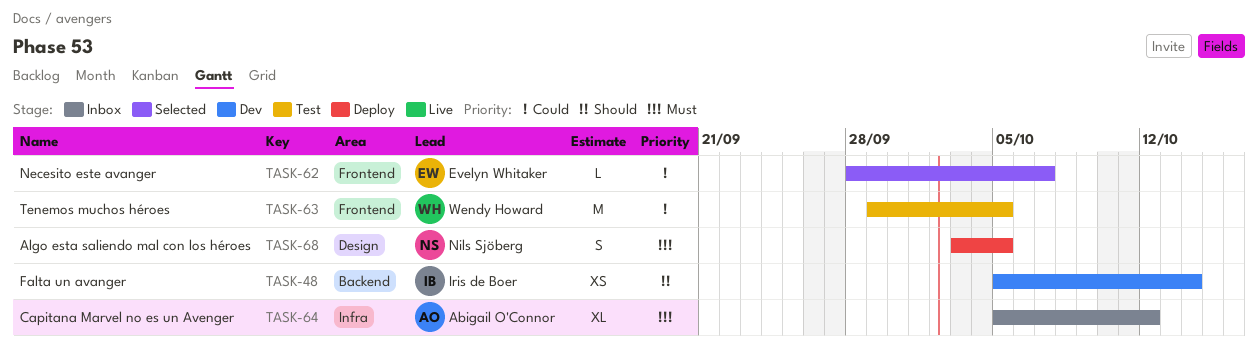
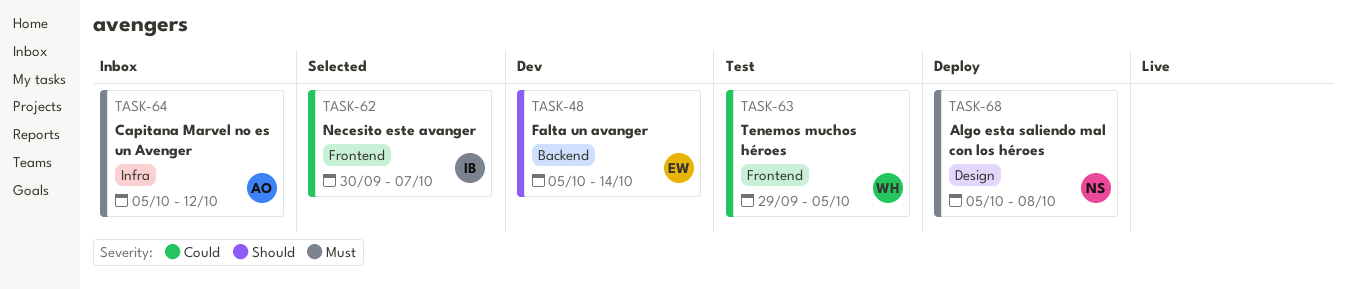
TASK-48, owner: Iris de Boer -> Evelyn Whitaker
TASK-62, owner: Evelyn Whitaker -> Iris de Boer
TASK-62, start: Sep 28 -> Sep 30
TASK-68, start: Oct 3 -> Oct 5
TASK-68, due: Oct 5 -> Oct 8

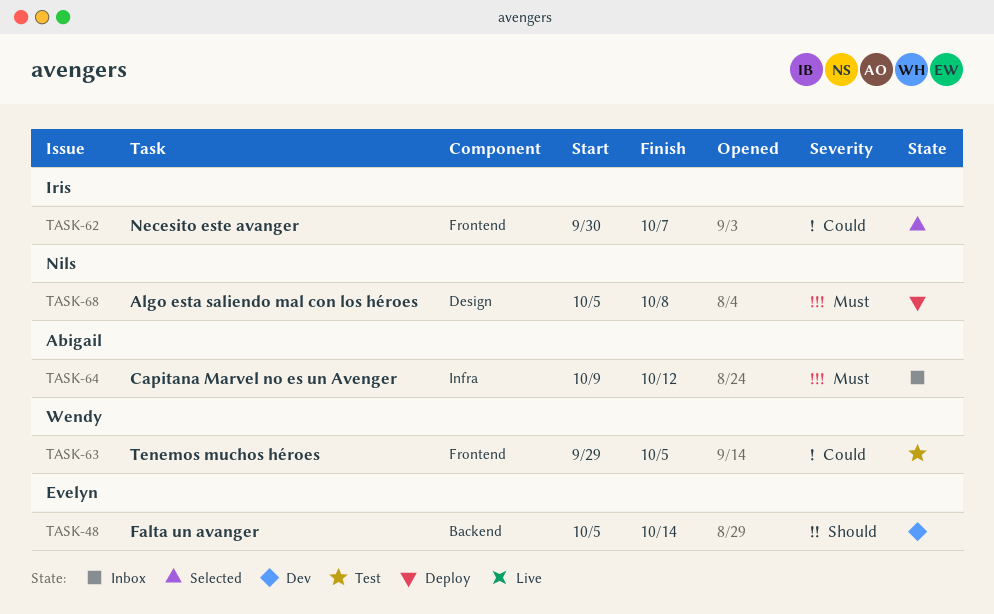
TASK-64, start: Oct 5 -> Oct 9

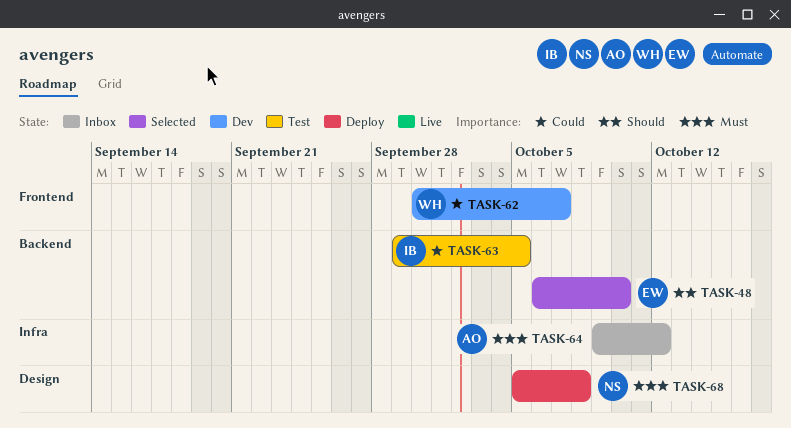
TASK-48, status: Dev -> Selected
TASK-48, start: Oct 5 -> Oct 6
TASK-48, due: Oct 14 -> Oct 10
TASK-62, status: Selected -> Dev
TASK-62, owner: Iris -> Wendy
TASK-63, owner: Wendy -> Iris
TASK-63, label: Frontend -> Backend

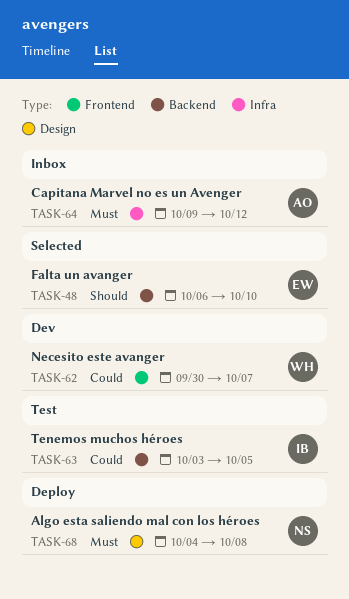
TASK-63, start: Sep 29 -> Oct 3
TASK-68, start: Oct 5 -> Oct 4

